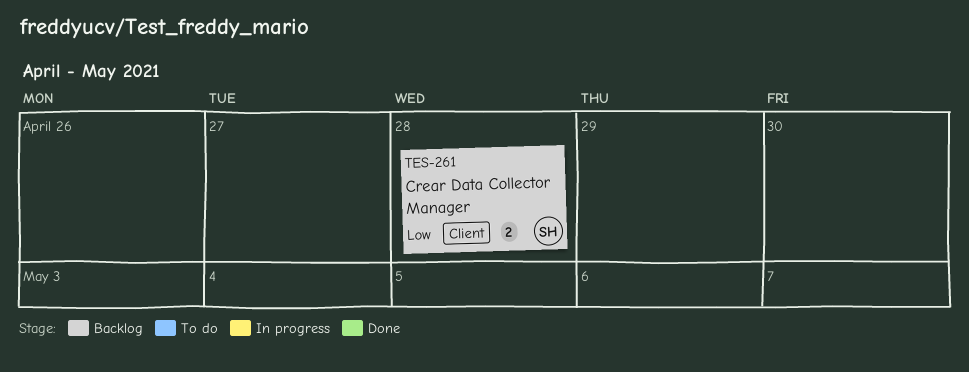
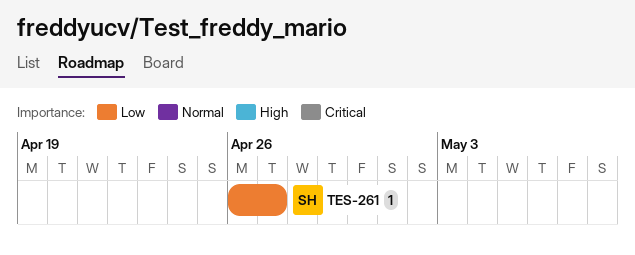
TES-261, estimate: 2 -> 1
TES-261, due: Apr 28 -> Apr 27

